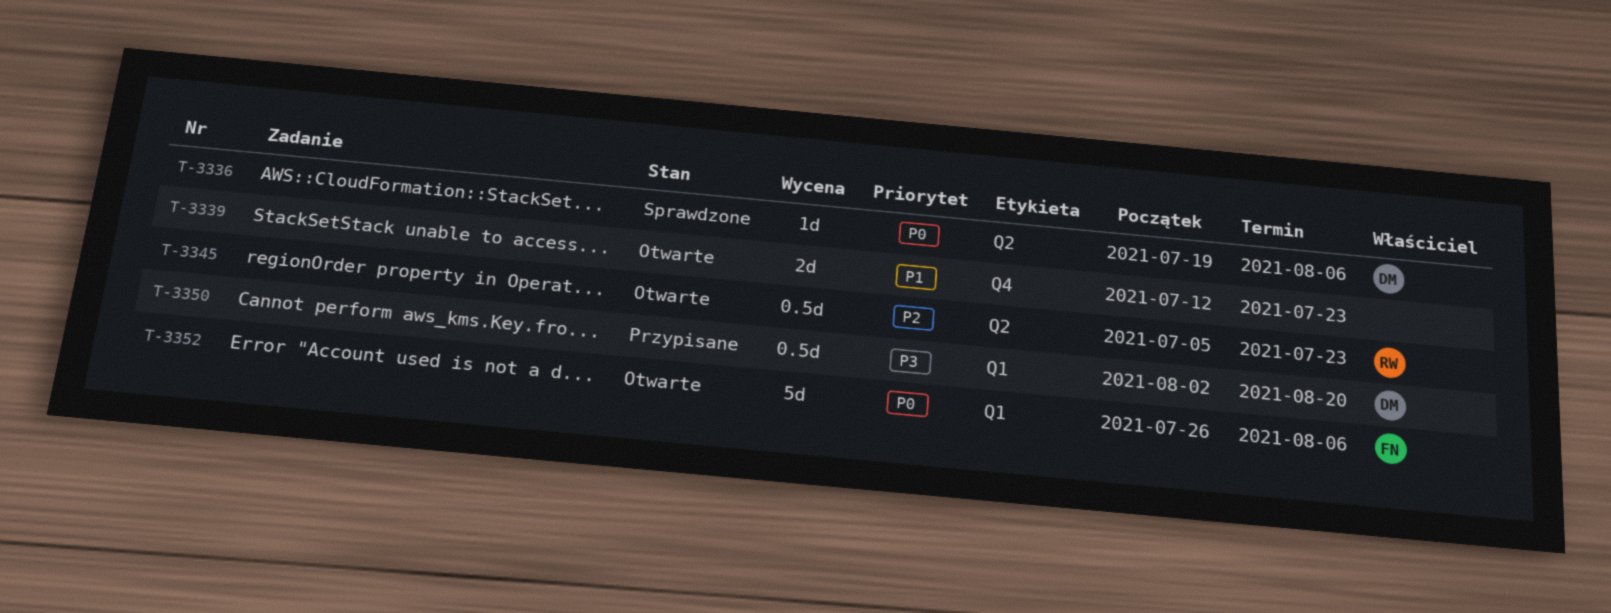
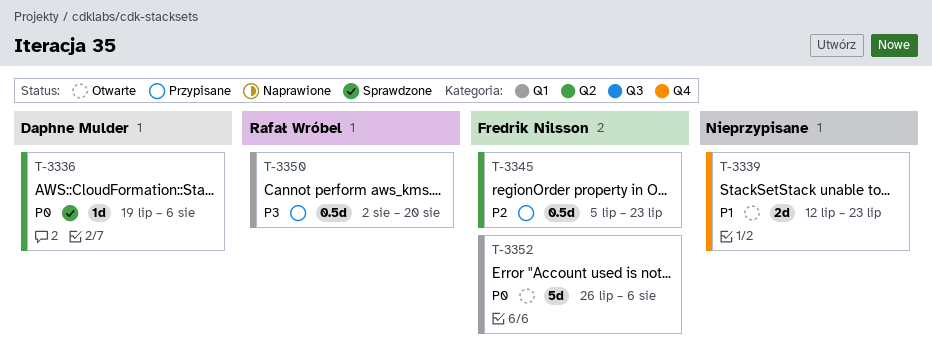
T-3345, status: Otwarte -> Przypisane
T-3345, owner: Rafał Wróbel -> Fredrik Nilsson
T-3350, owner: Daphne Mulder -> Rafał Wróbel

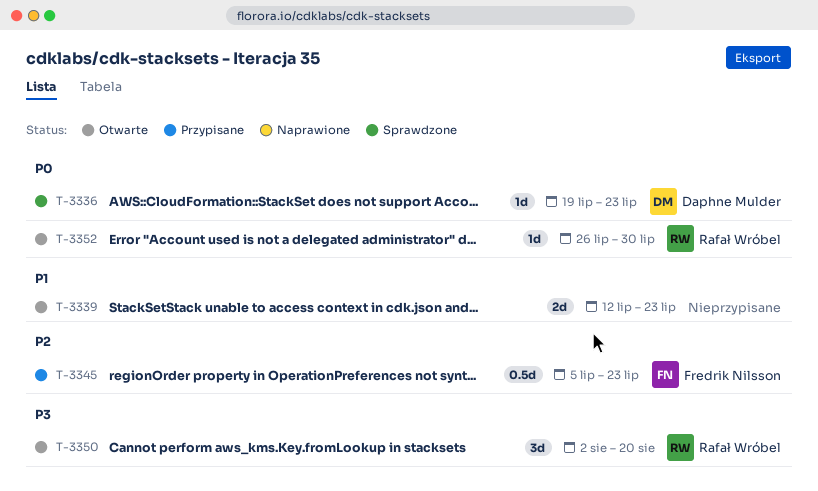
T-3336, due: Aug 6 -> Jul 23
T-3350, status: Przypisane -> Otwarte
T-3350, estimate: 0.5d -> 3d
T-3352, owner: Fredrik Nilsson -> Rafał Wróbel
T-3352, estimate: 5d -> 1d
T-3352, due: Aug 6 -> Jul 30

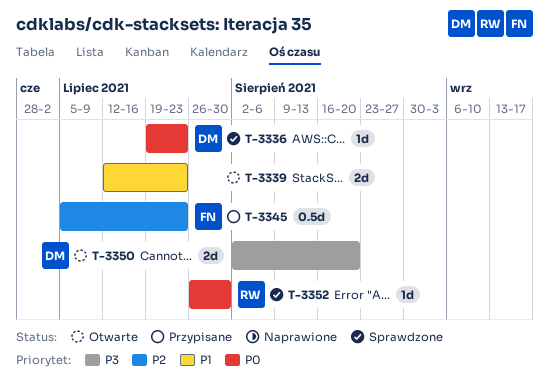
T-3350, owner: Rafał Wróbel -> Daphne Mulder
T-3350, estimate: 3d -> 2d
T-3352, status: Otwarte -> Sprawdzone

